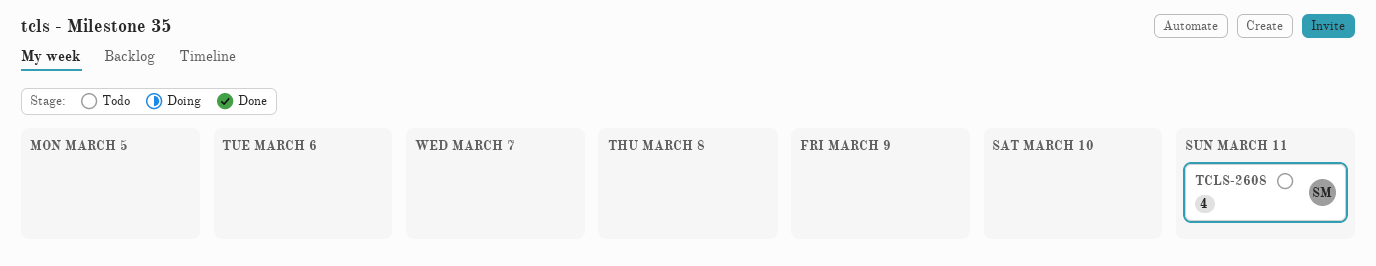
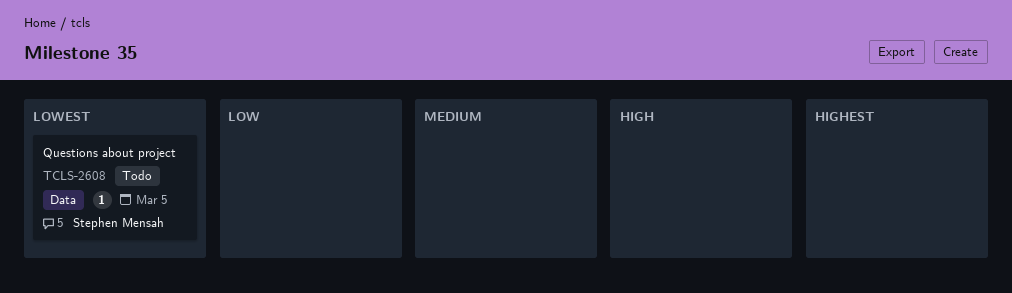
TCLS-2608, estimate: 4 -> 1
TCLS-2608, due: Mar 11 -> Mar 5

